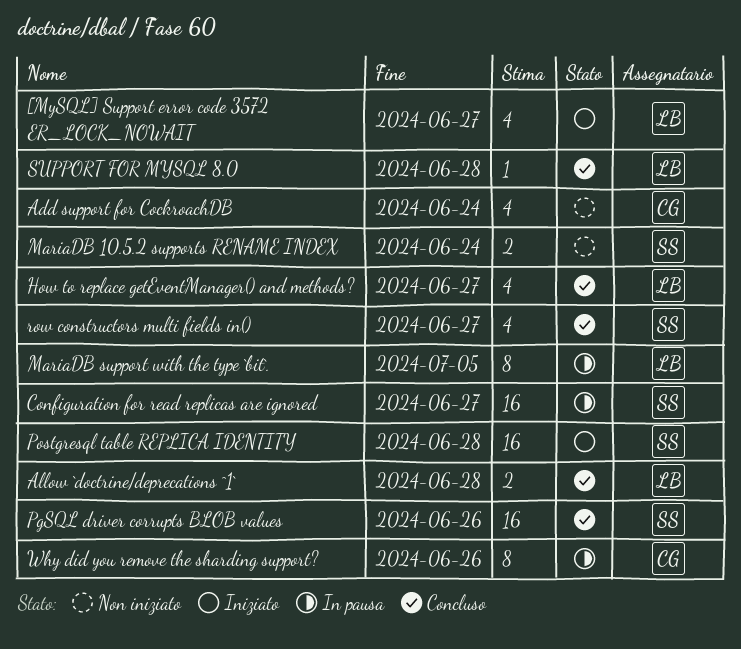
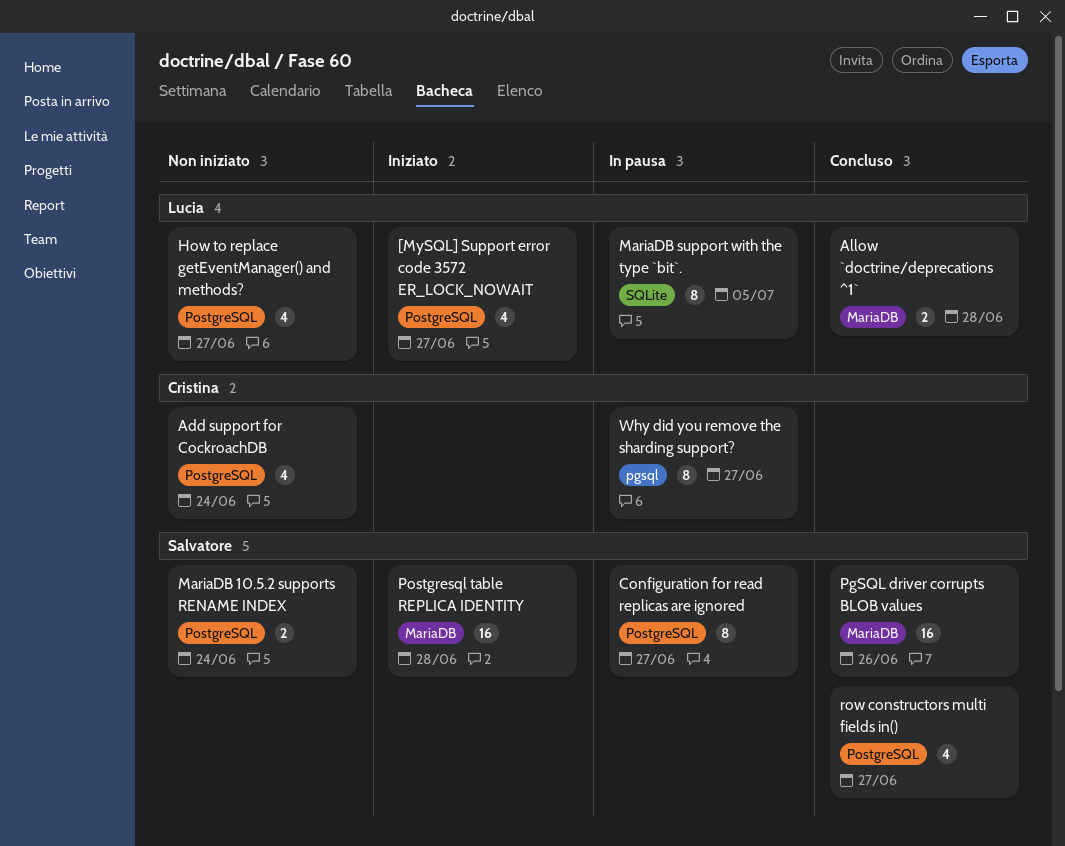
Configuration for read replicas are ignored, estimate: 16 -> 8
How to replace getEventManager() and methods?, status: Concluso -> Non iniziato
SUPPORT FOR MYSQL 8.0: present -> none
Why did you remove the sharding support?, due: Jun 26 -> Jun 27

